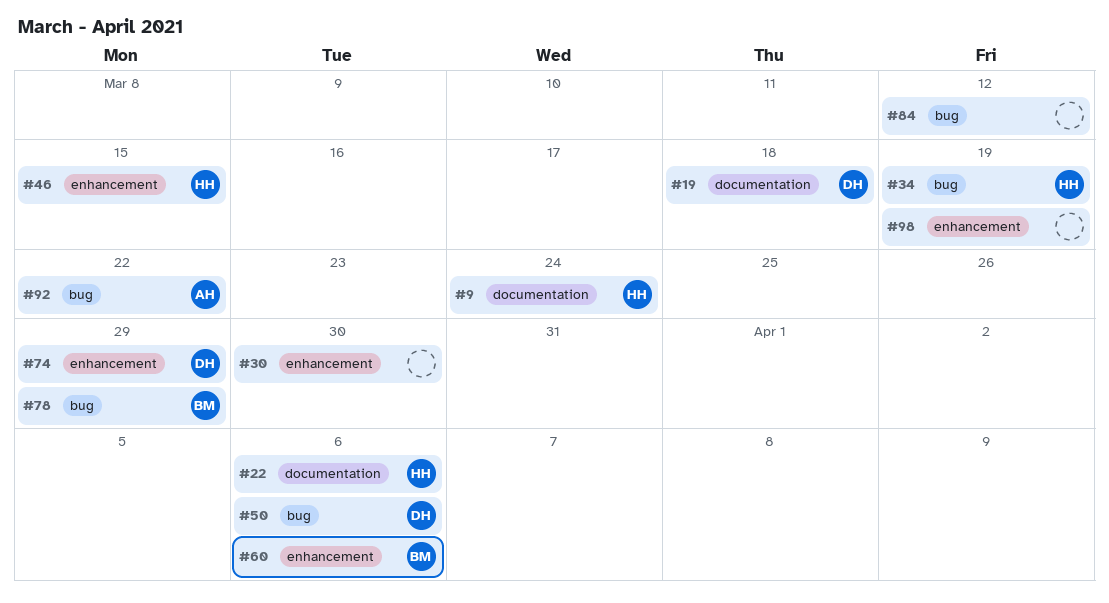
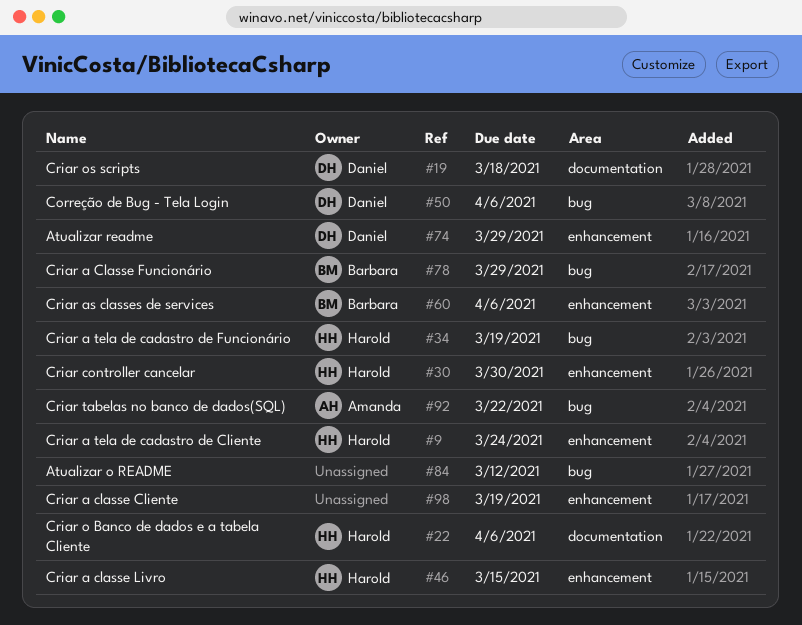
#9, label: documentation -> enhancement
#30, owner: none -> Harold

